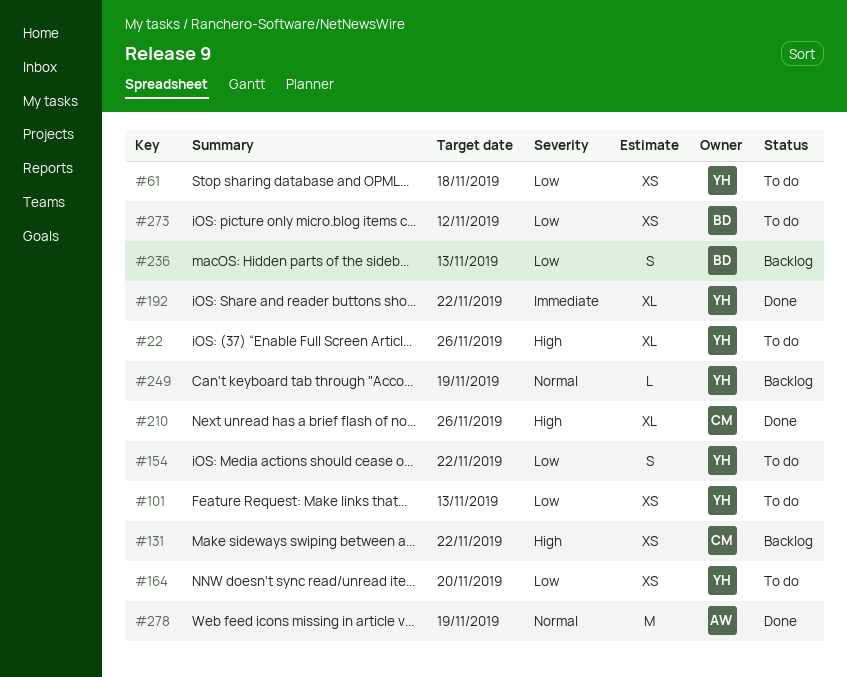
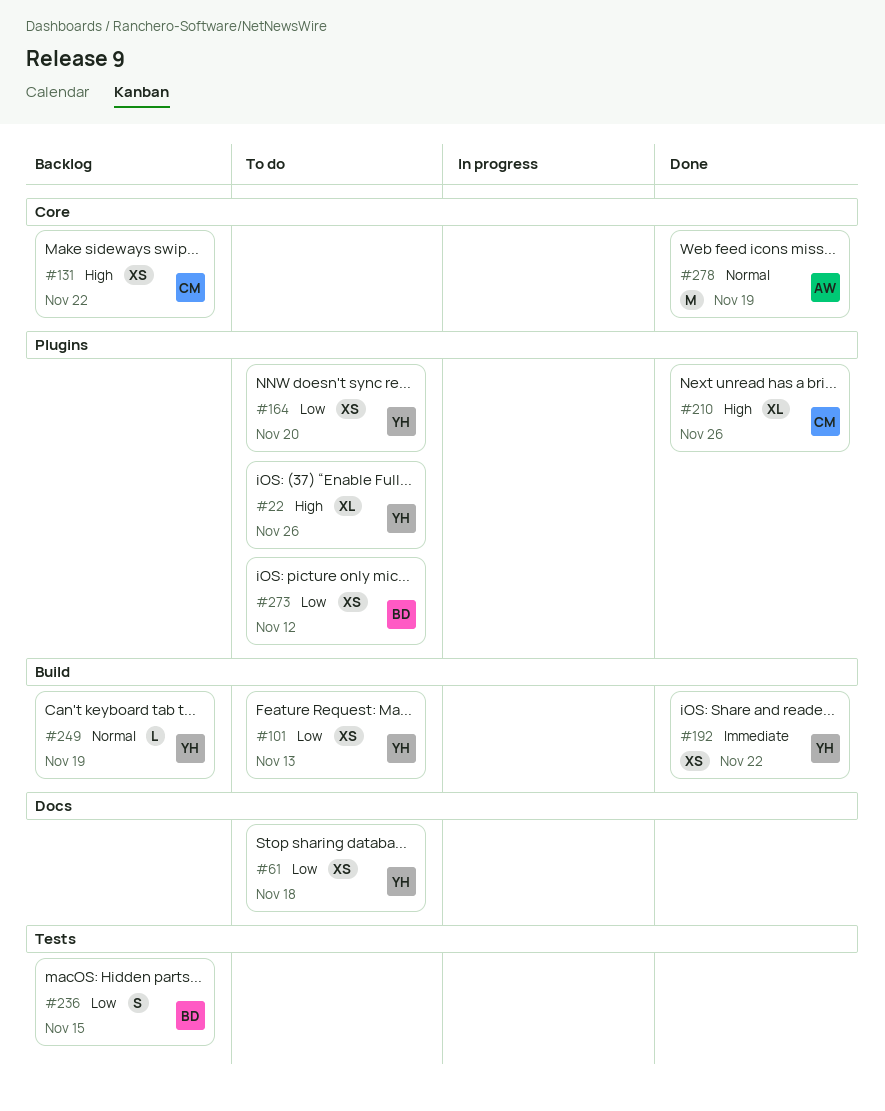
#154: present -> none
#192, estimate: XL -> XS
#236, due: Nov 13 -> Nov 15

